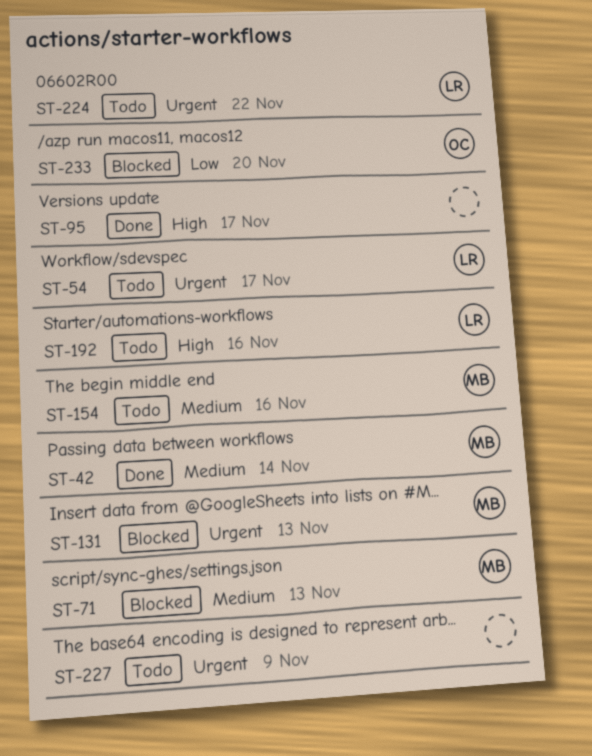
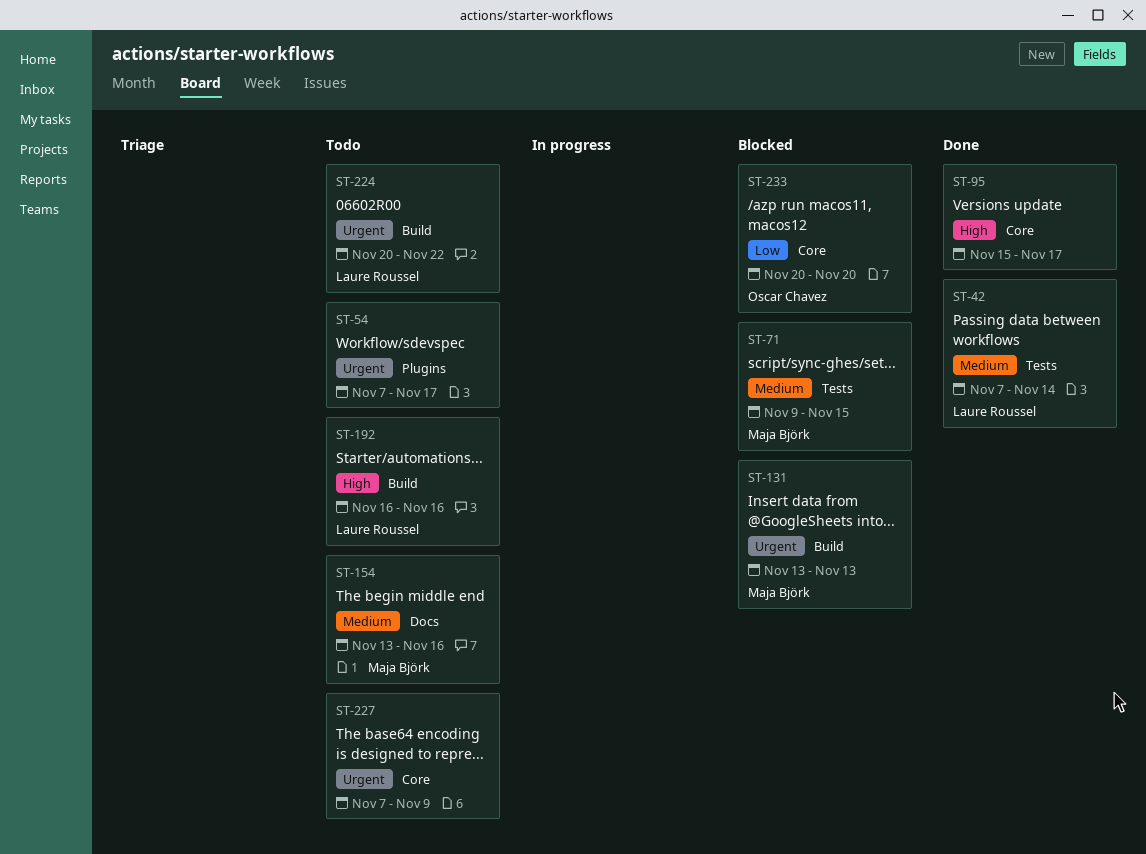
ST-42, owner: Maja Björk -> Laure Roussel
ST-54, owner: Laure Roussel -> none
ST-71, due: Nov 13 -> Nov 15

